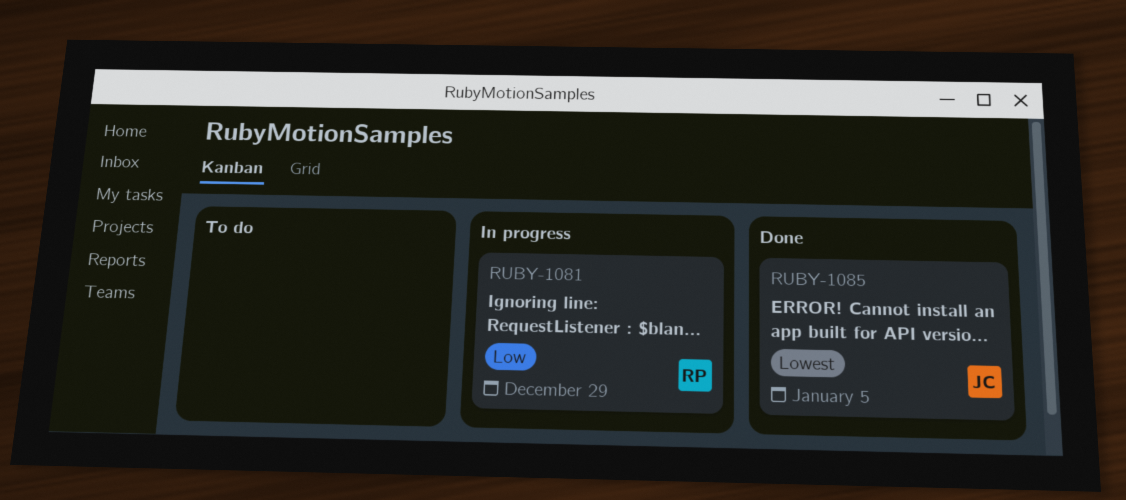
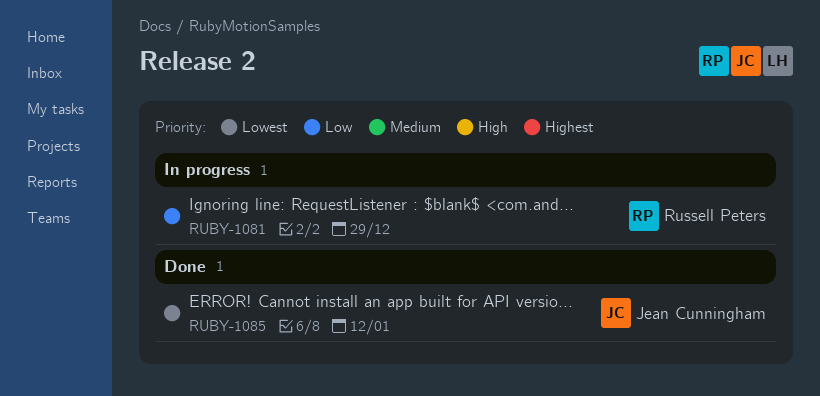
RUBY-1085, due: Jan 5 -> Jan 12

